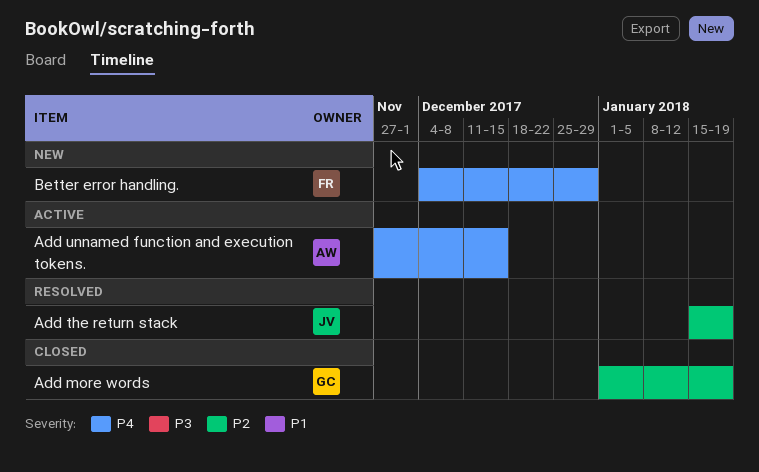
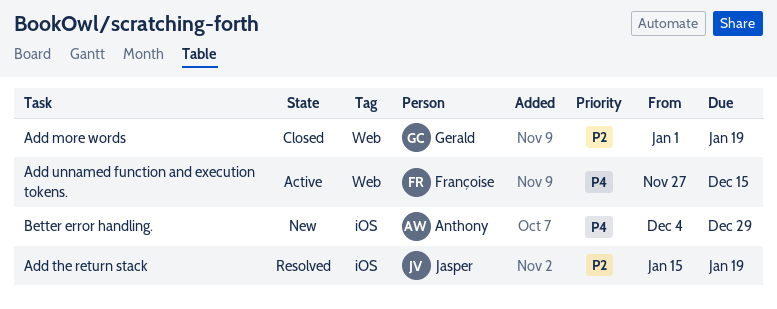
Add unnamed function and execution tokens., owner: Anthony -> Françoise
Better error handling., owner: Françoise -> Anthony

